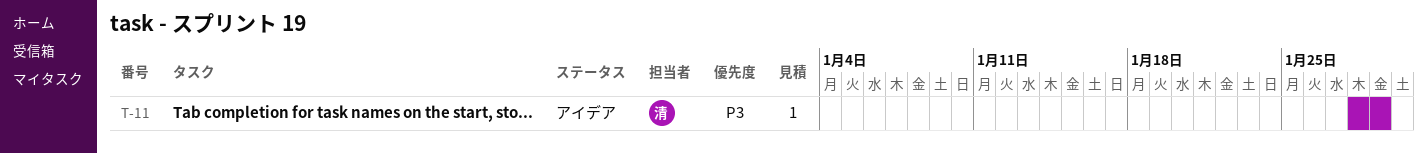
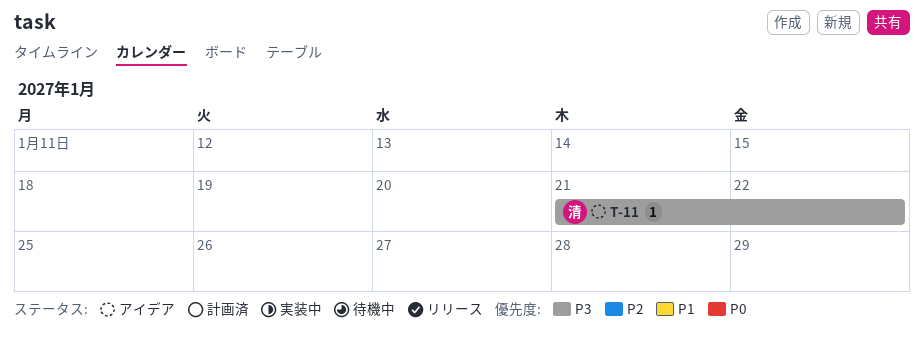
T-11, start: Jan 28 -> Jan 21
T-11, due: Jan 29 -> Jan 22

